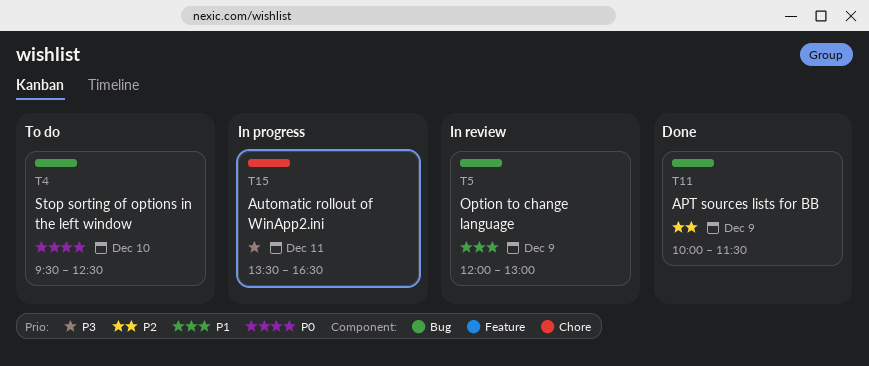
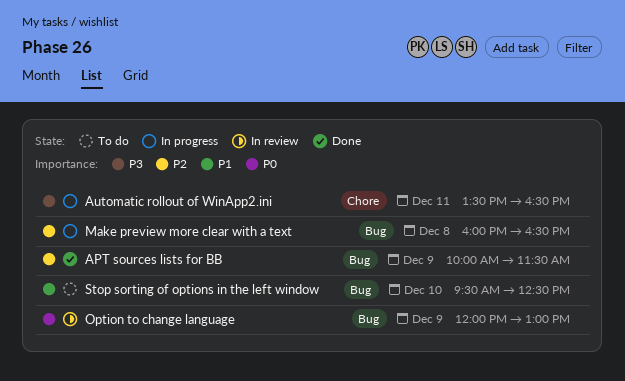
Make preview more clear with a text: none -> present
Option to change language, priority: P1 -> P0
Stop sorting of options in the left window, priority: P0 -> P1

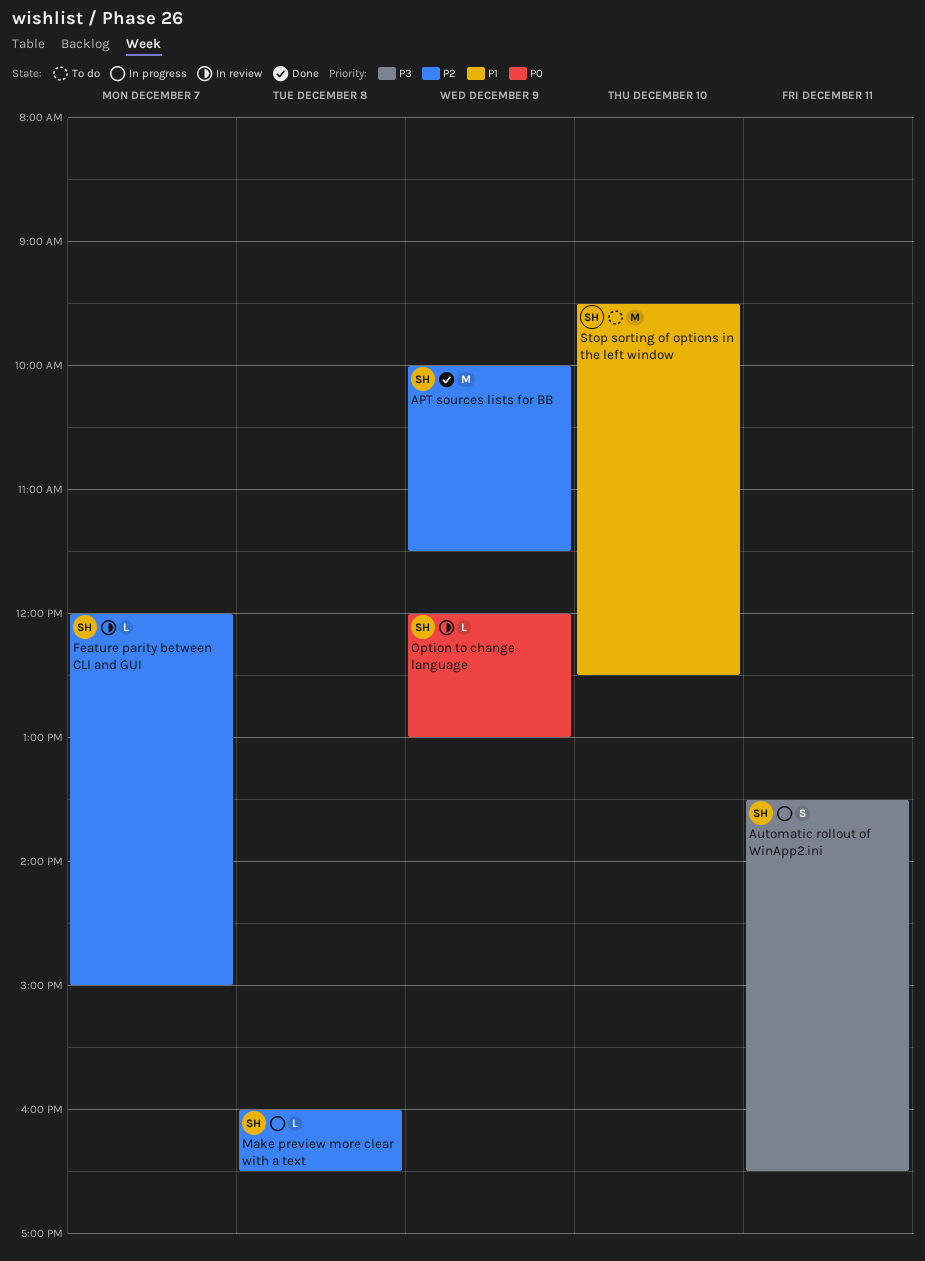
Feature parity between CLI and GUI: none -> present

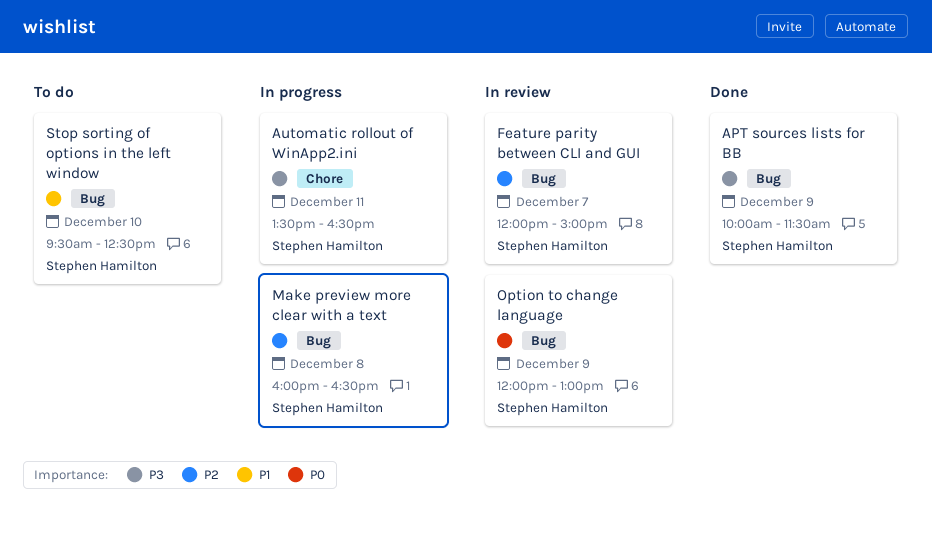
APT sources lists for BB, priority: P2 -> P3

